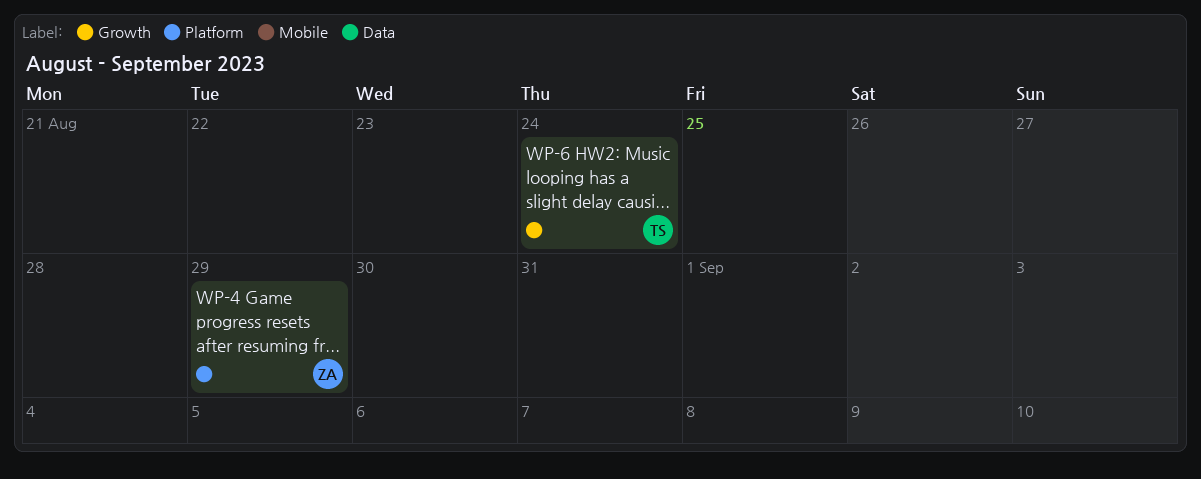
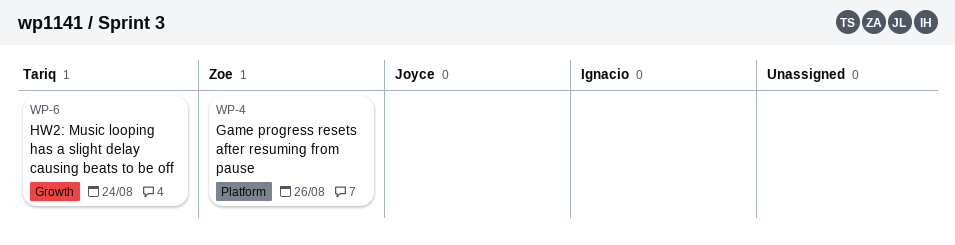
WP-4, due: Aug 29 -> Aug 26

